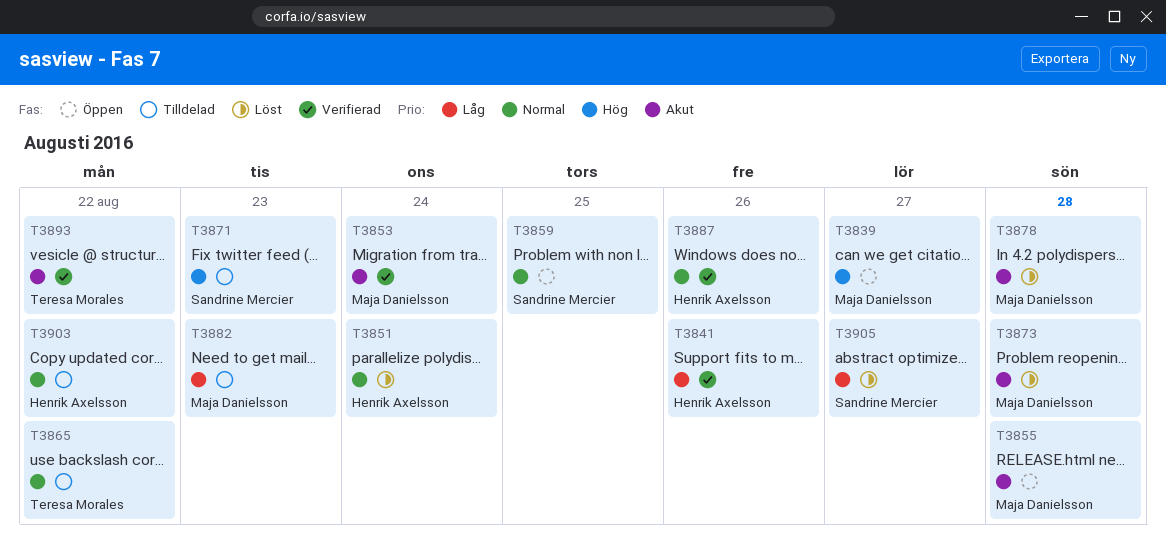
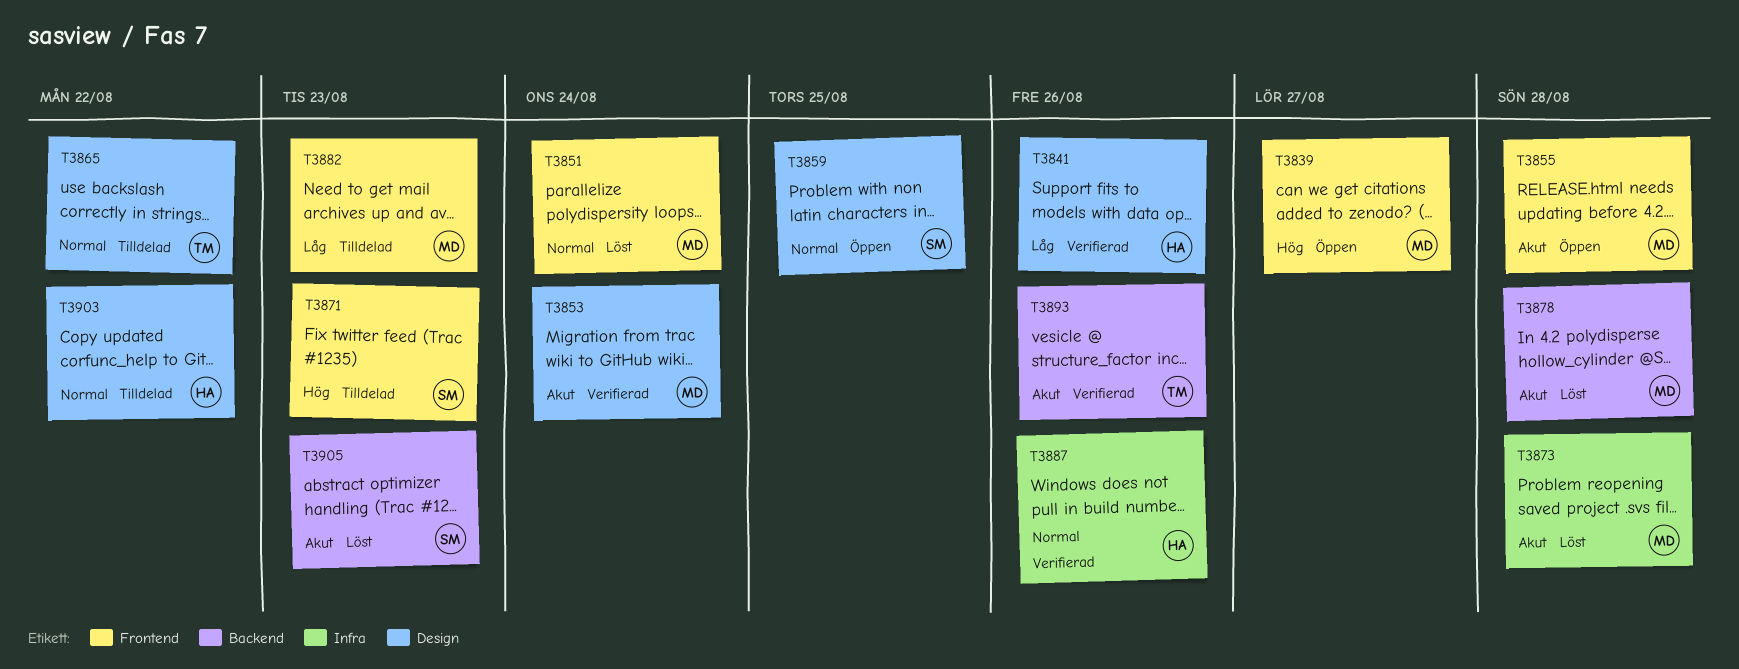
T3851, owner: Henrik Axelsson -> Maja Danielsson
T3893, due: Aug 22 -> Aug 26
T3905, priority: Låg -> Akut
T3905, due: Aug 27 -> Aug 23

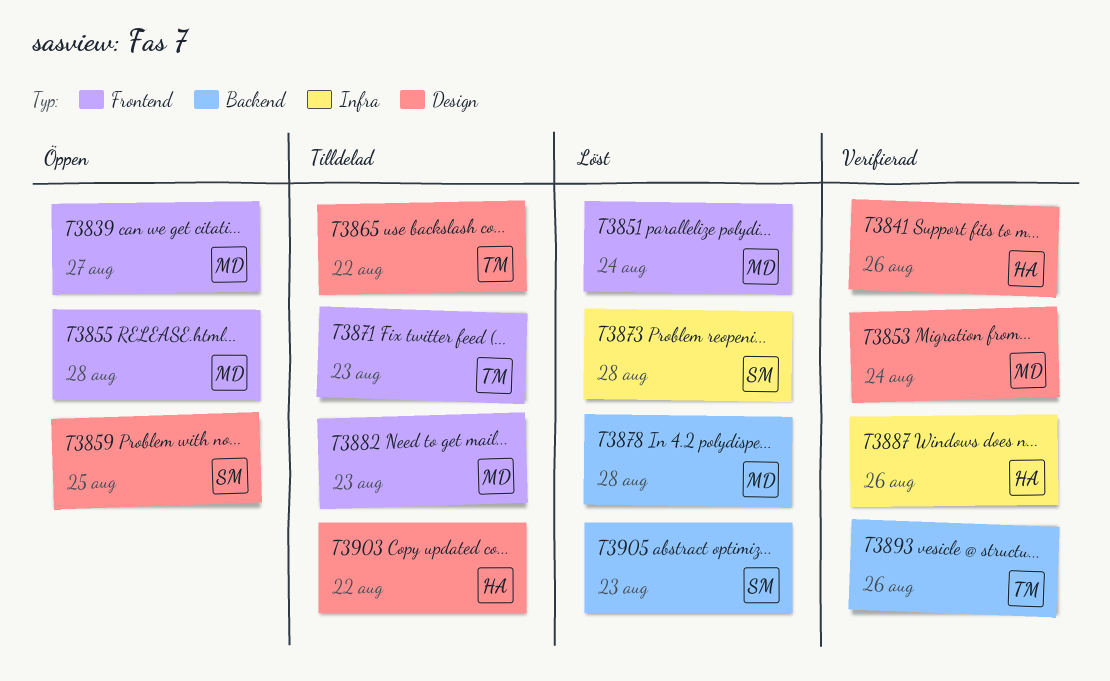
T3871, owner: SM -> TM
T3873, owner: MD -> SM

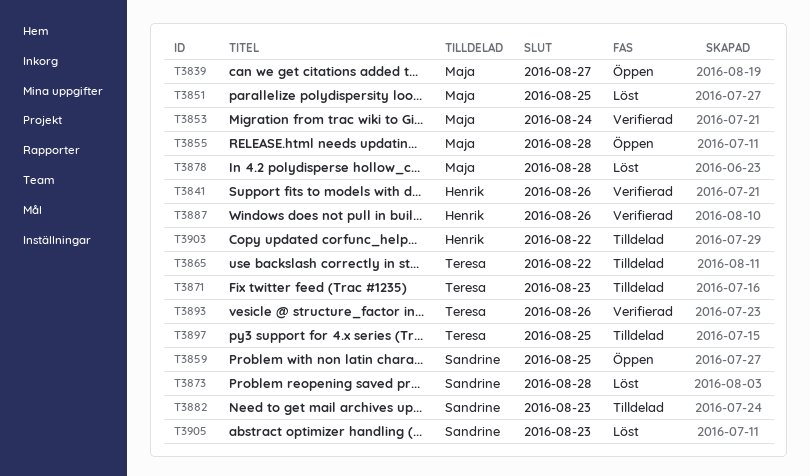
T3851, due: Aug 24 -> Aug 25
T3882, owner: Maja -> Sandrine
T3897: none -> present

